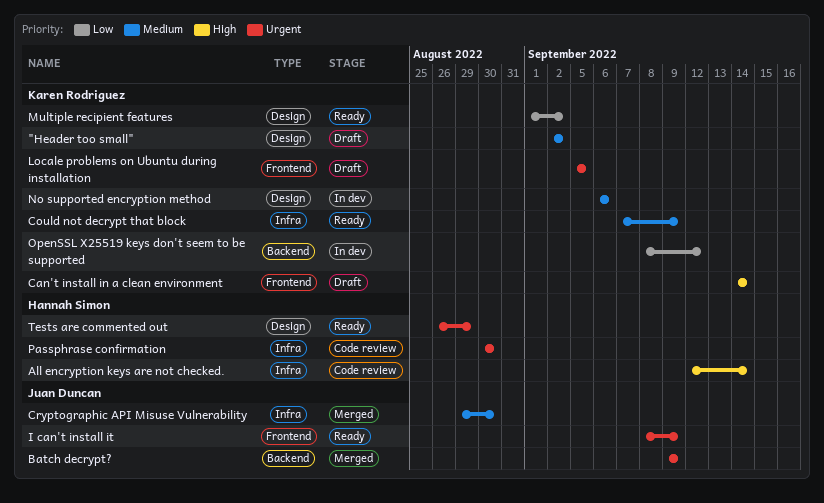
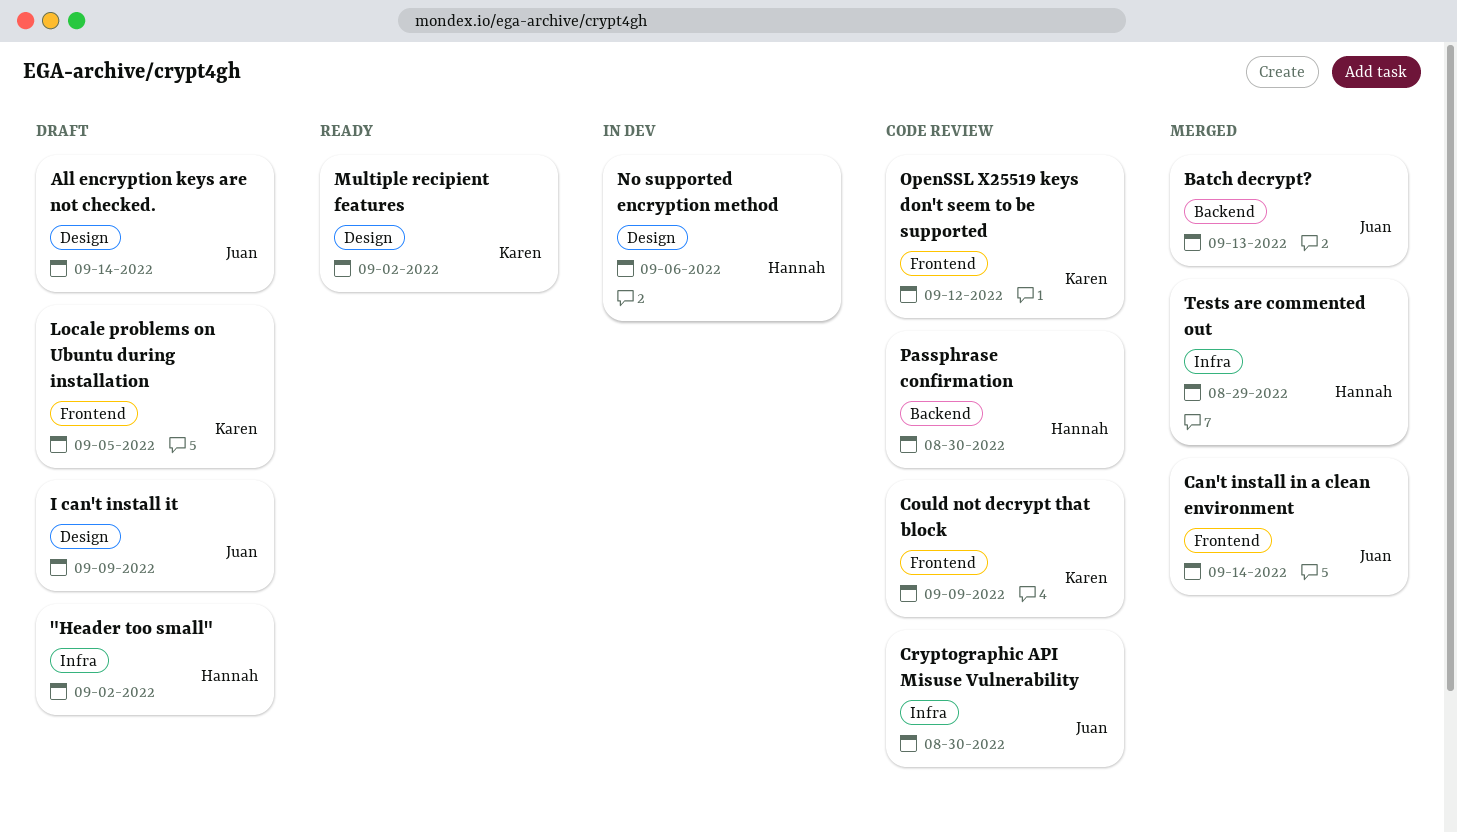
"Header too small", owner: Karen Rodriguez -> Hannah Simon
"Header too small", label: Design -> Infra
All encryption keys are not checked., status: Code review -> Draft
All encryption keys are not checked., owner: Hannah Simon -> Juan Duncan
All encryption keys are not checked., label: Infra -> Design
Batch decrypt?, due: Sep 9 -> Sep 13
Can't install in a clean environment, status: Draft -> Merged
Can't install in a clean environment, owner: Karen Rodriguez -> Juan Duncan
Could not decrypt that block, status: Ready -> Code review
Could not decrypt that block, label: Infra -> Frontend
Cryptographic API Misuse Vulnerability, status: Merged -> Code review
I can't install it, status: Ready -> Draft
I can't install it, label: Frontend -> Design
No supported encryption method, owner: Karen Rodriguez -> Hannah Simon
OpenSSL X25519 keys don't seem to be supported, status: In dev -> Code review
OpenSSL X25519 keys don't seem to be supported, label: Backend -> Frontend
Passphrase confirmation, label: Infra -> Backend
Tests are commented out, status: Ready -> Merged
Tests are commented out, label: Design -> Infra

